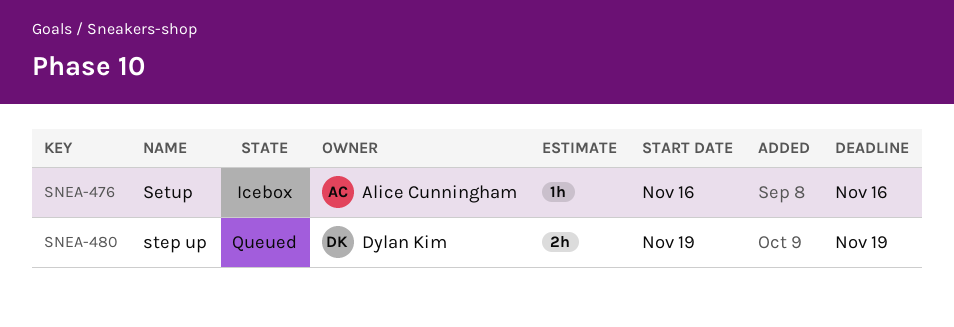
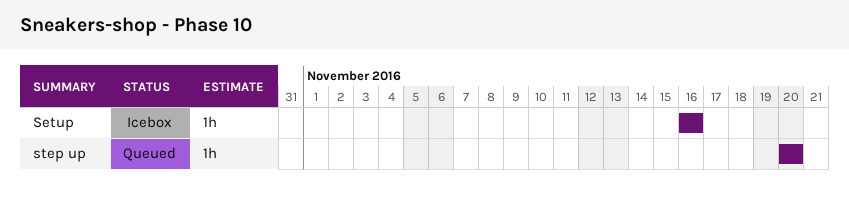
step up, estimate: 2h -> 1h
step up, start: Nov 19 -> Nov 20
step up, due: Nov 19 -> Nov 20

